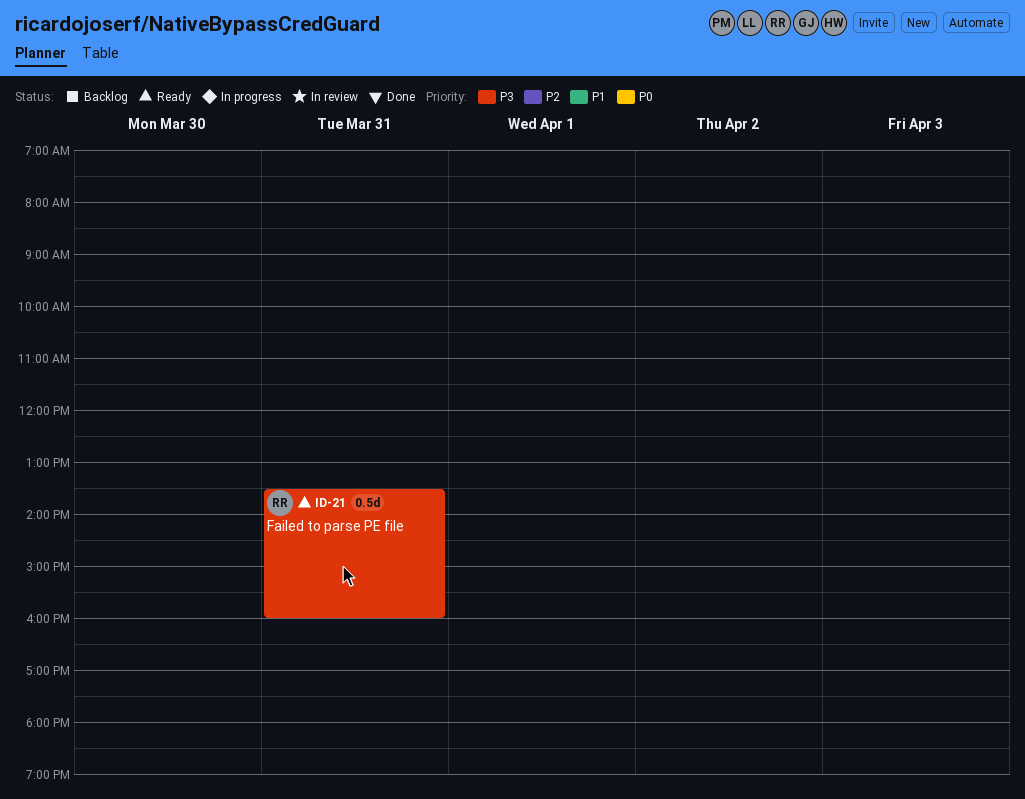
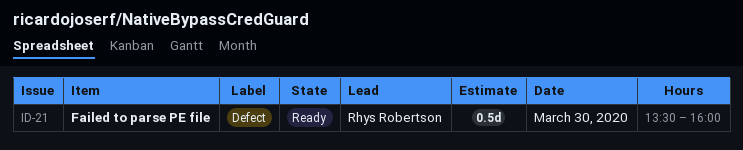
ID-21, day: Mar 31 -> Mar 30

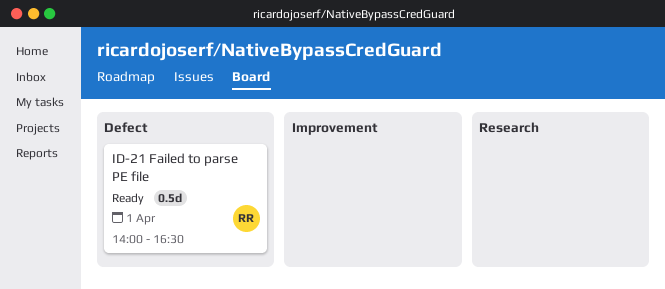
ID-21, day: Mar 30 -> Apr 1
ID-21, begins: 13:30 -> 14:00
ID-21, ends: 16:00 -> 16:30

